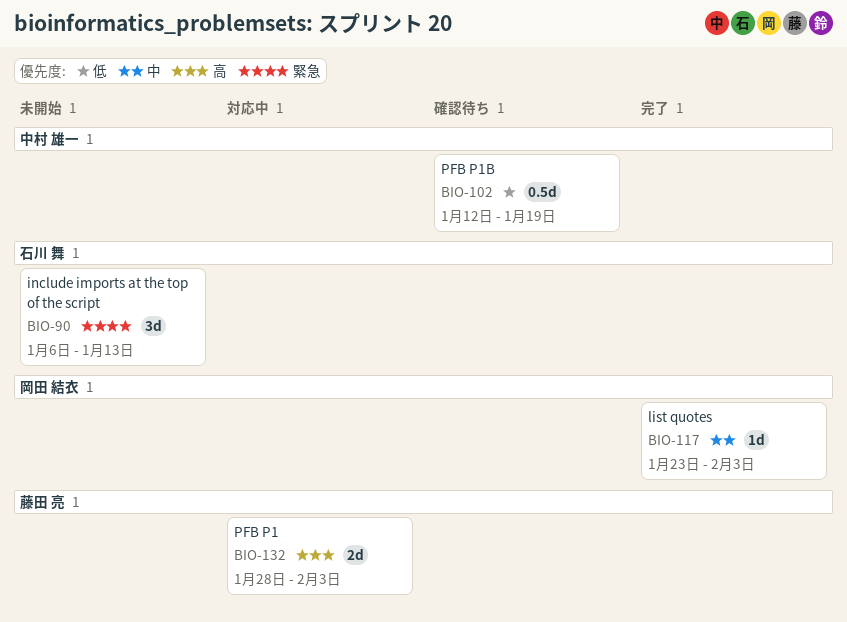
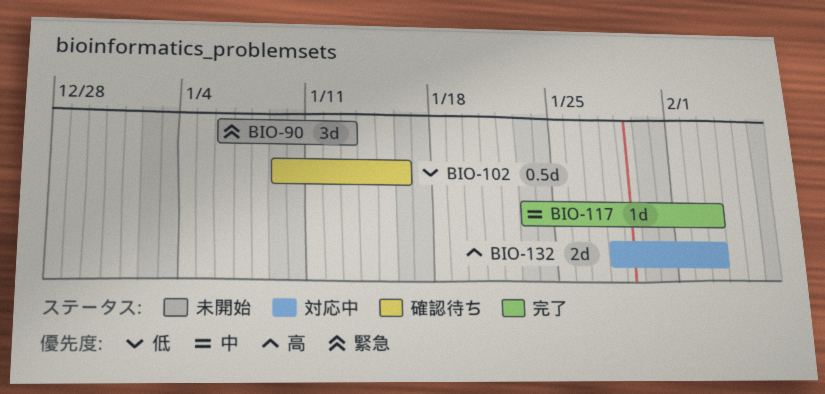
BIO-102, start: Jan 12 -> Jan 9
BIO-102, due: Jan 19 -> Jan 16

